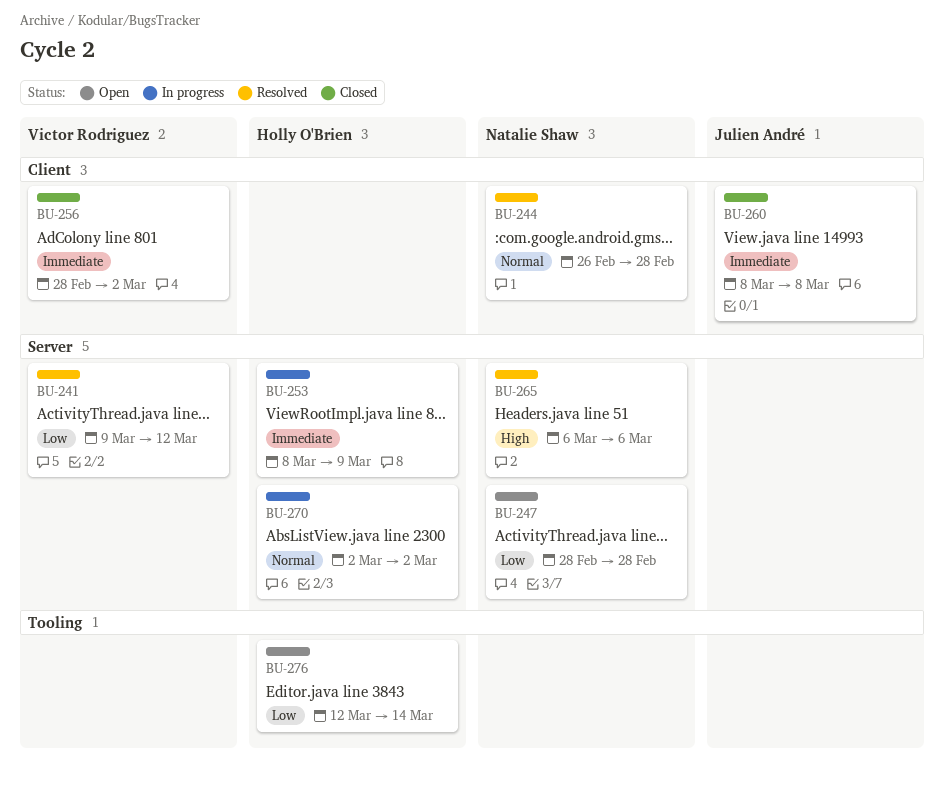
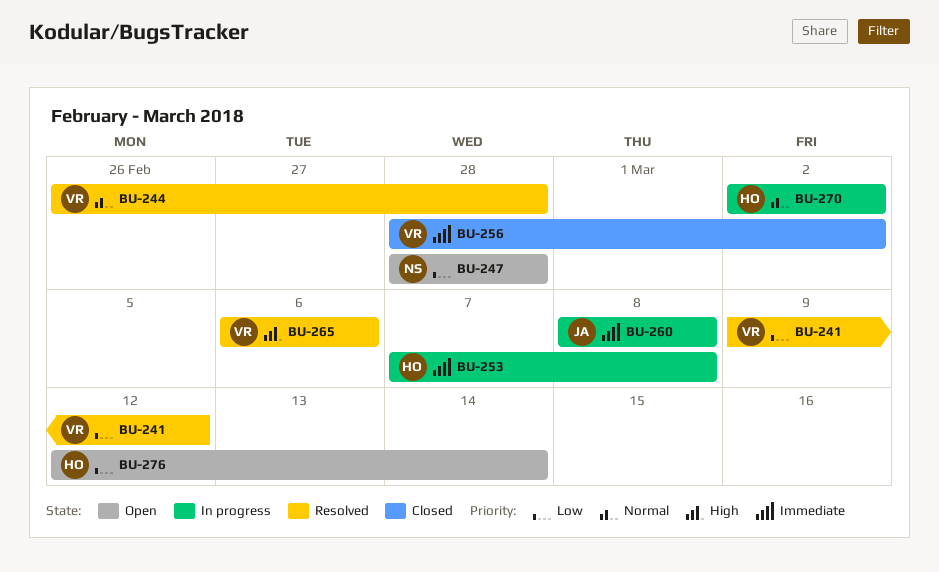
BU-244, owner: Natalie Shaw -> Victor Rodriguez
BU-253, start: Mar 8 -> Mar 7
BU-253, due: Mar 9 -> Mar 8
BU-260, status: Closed -> In progress
BU-265, owner: Natalie Shaw -> Victor Rodriguez

